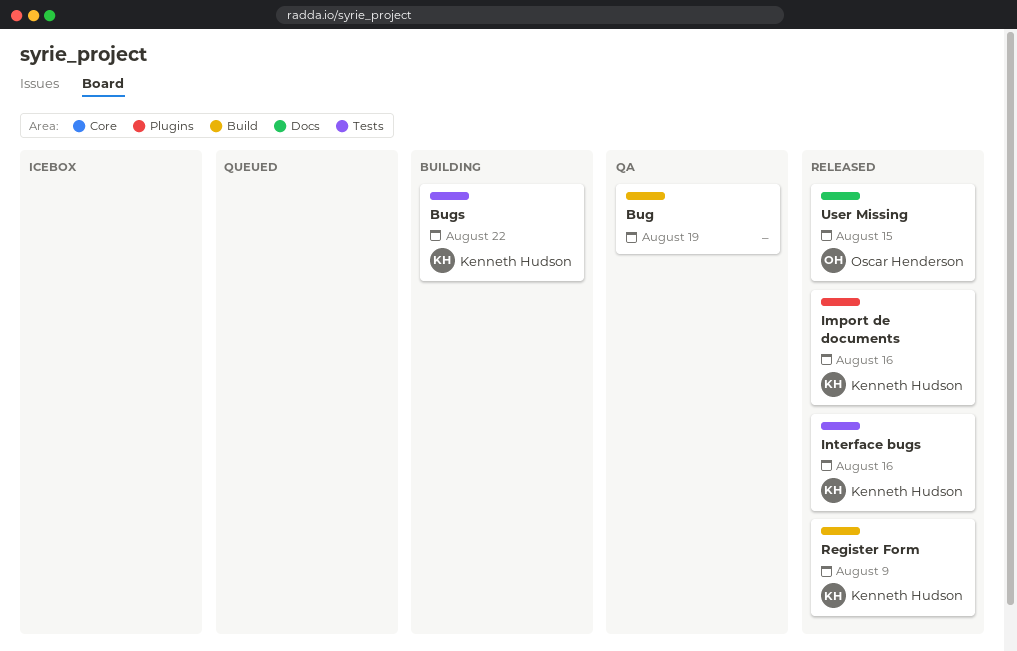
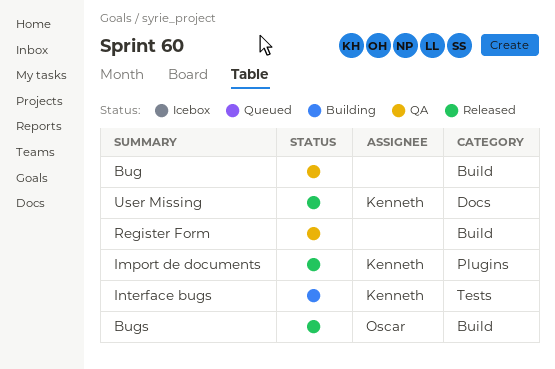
Bugs, status: Building -> Released
Bugs, owner: Kenneth Hudson -> Oscar Henderson
Bugs, label: Tests -> Build
Interface bugs, status: Released -> Building
Register Form, status: Released -> QA
Register Form, owner: Kenneth Hudson -> none
User Missing, owner: Oscar Henderson -> Kenneth Hudson

